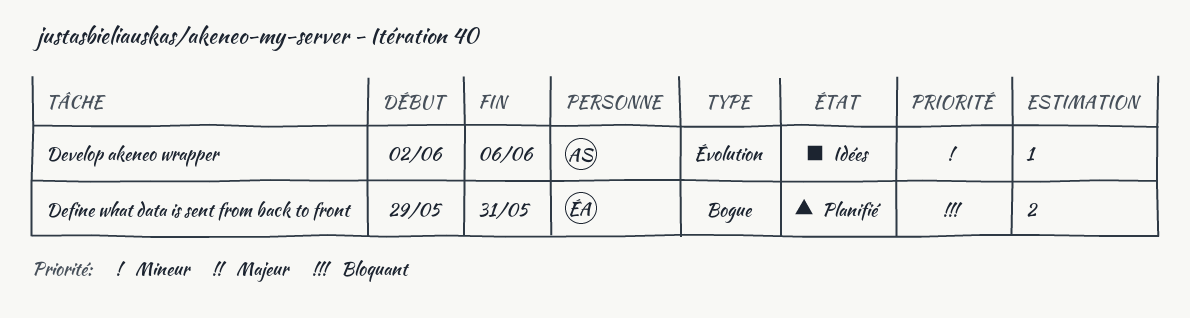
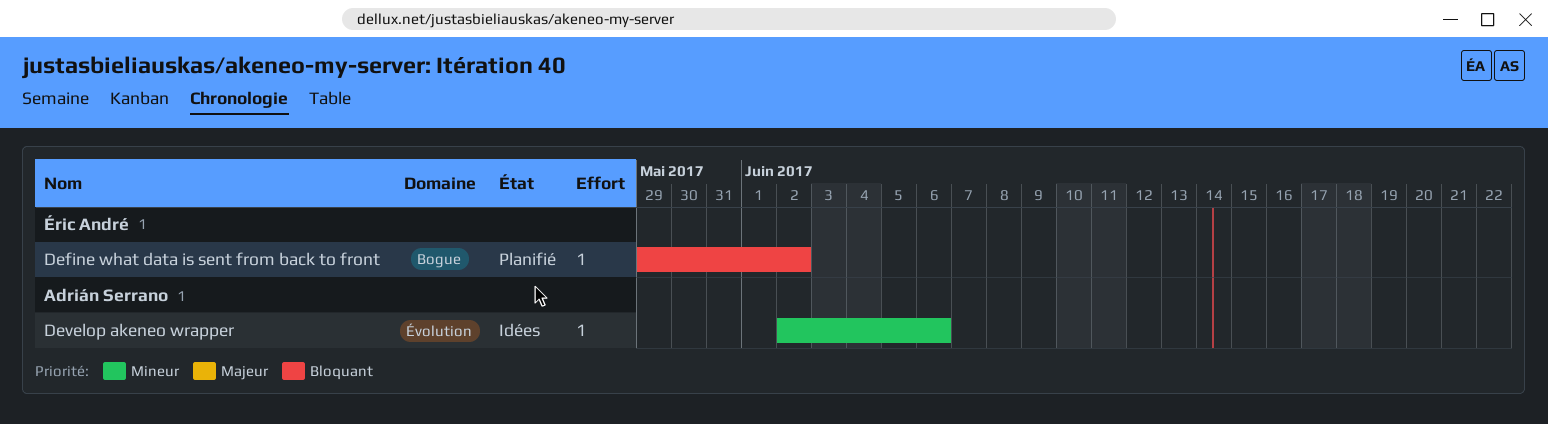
Define what data is sent from back to front, estimate: 2 -> 1
Define what data is sent from back to front, due: May 31 -> Jun 2

